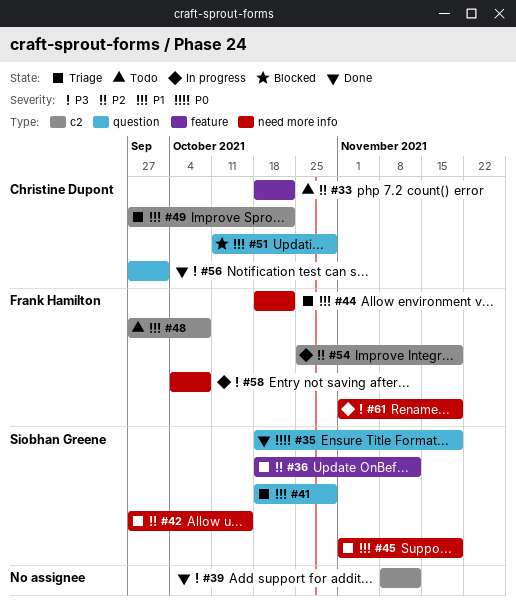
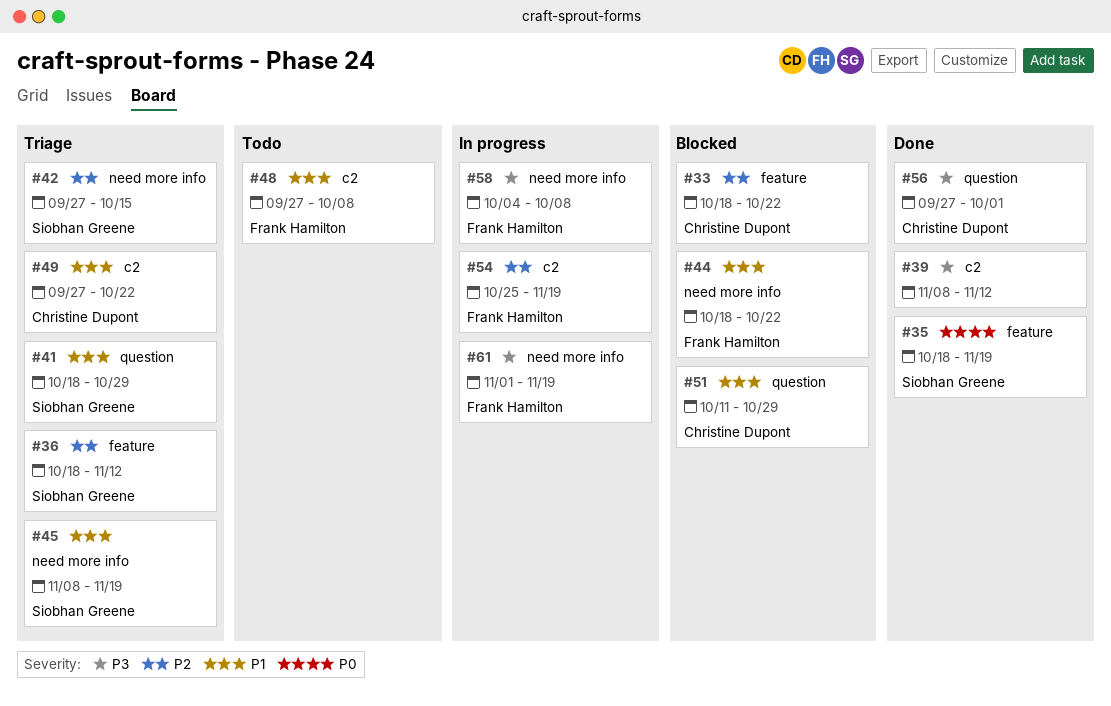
#33, status: Todo -> Blocked
#35, label: question -> feature
#44, status: Triage -> Blocked
#45, start: Nov 1 -> Nov 8

